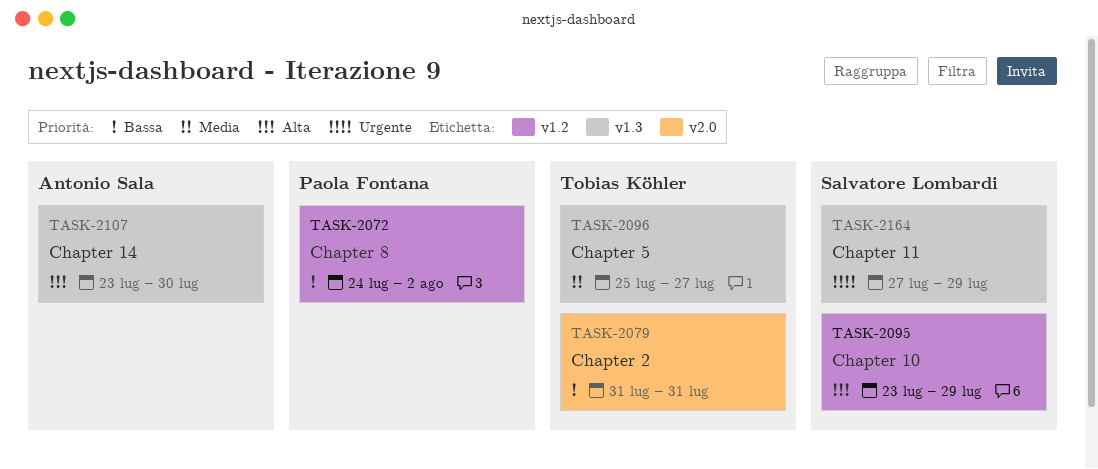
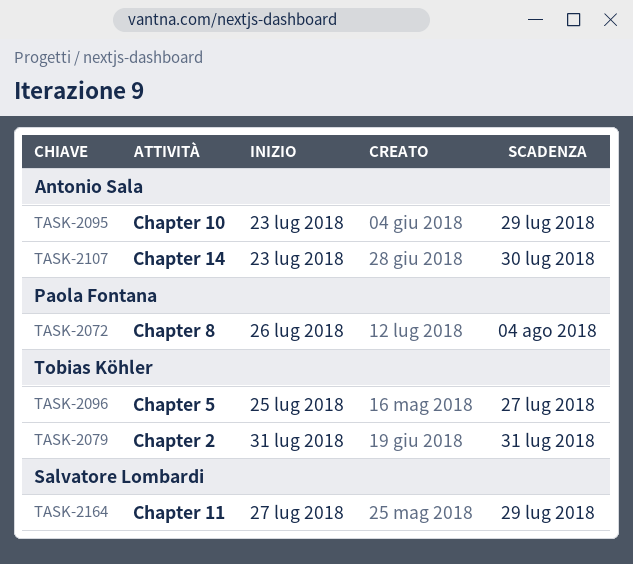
TASK-2072, start: Jul 24 -> Jul 26
TASK-2072, due: Aug 2 -> Aug 4
TASK-2095, owner: Salvatore Lombardi -> Antonio Sala

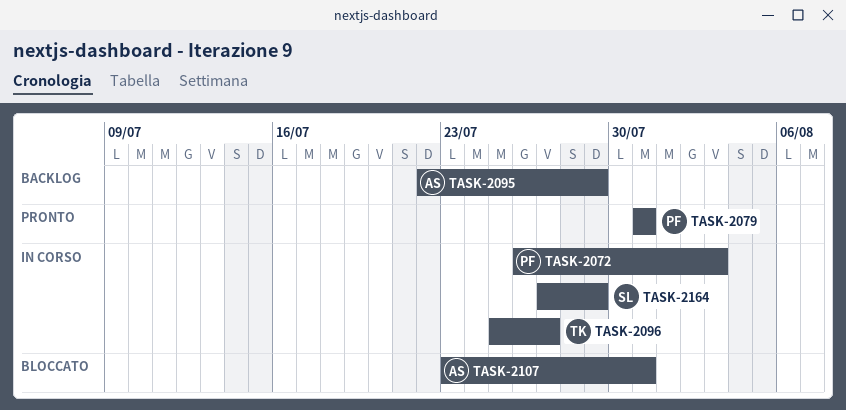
TASK-2072, due: Aug 4 -> Aug 3
TASK-2079, owner: Tobias Köhler -> Paola Fontana
TASK-2095, start: Jul 23 -> Jul 22
TASK-2107, due: Jul 30 -> Jul 31

